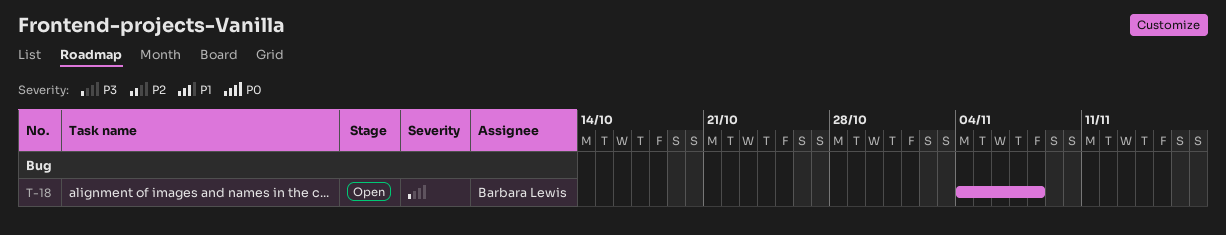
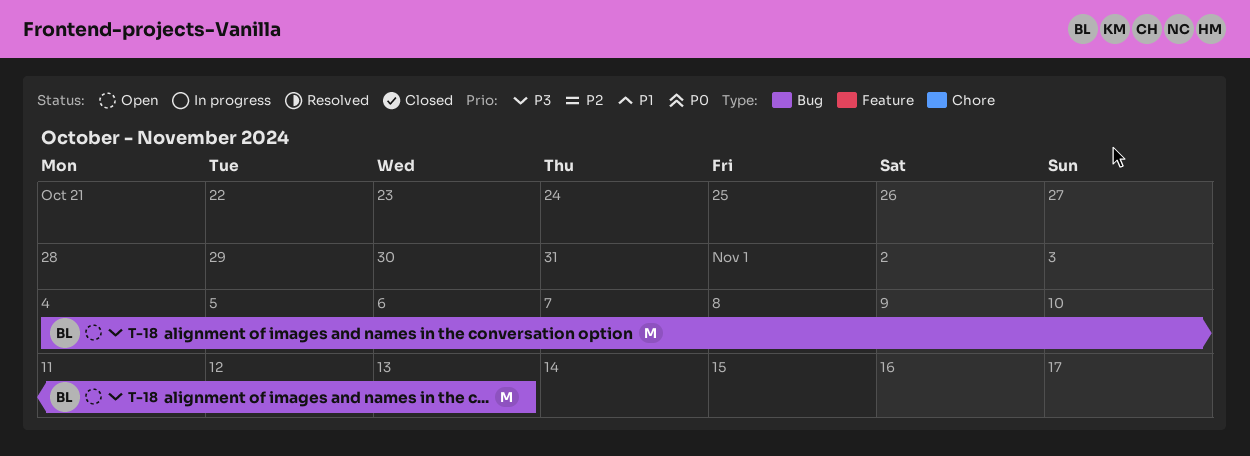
T-18, due: Nov 8 -> Nov 13

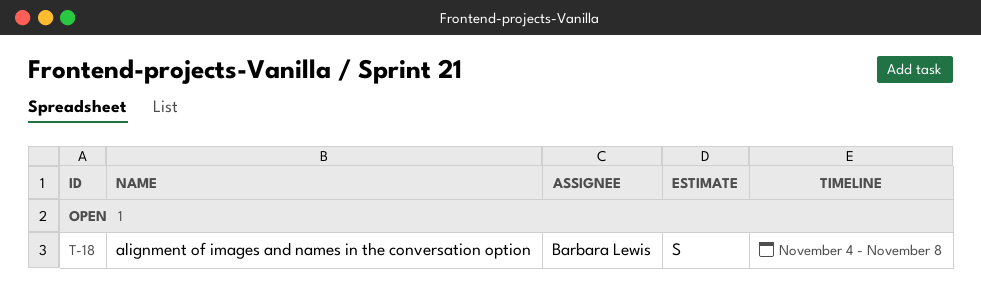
T-18, estimate: M -> S
T-18, due: Nov 13 -> Nov 8

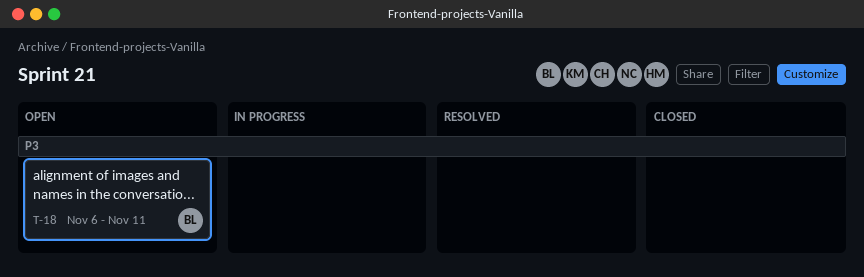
T-18, start: Nov 4 -> Nov 6
T-18, due: Nov 8 -> Nov 11

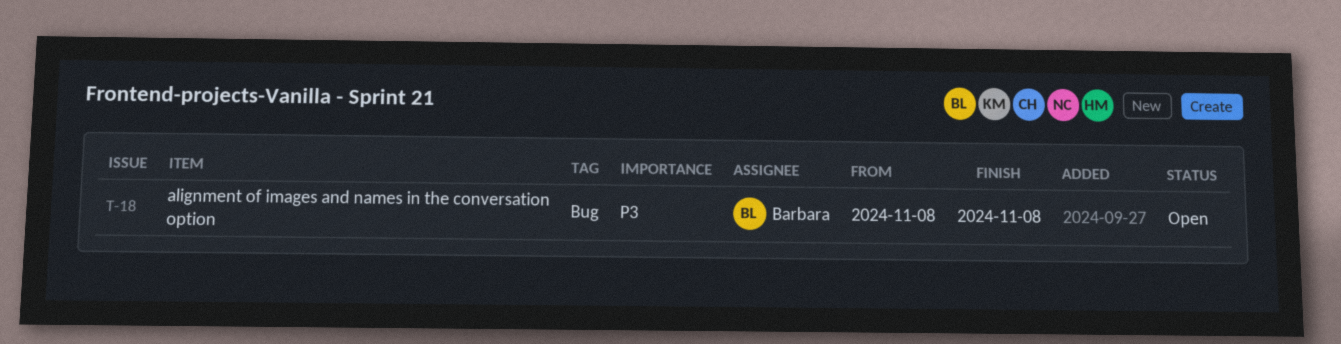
T-18, start: Nov 6 -> Nov 8
T-18, due: Nov 11 -> Nov 8

